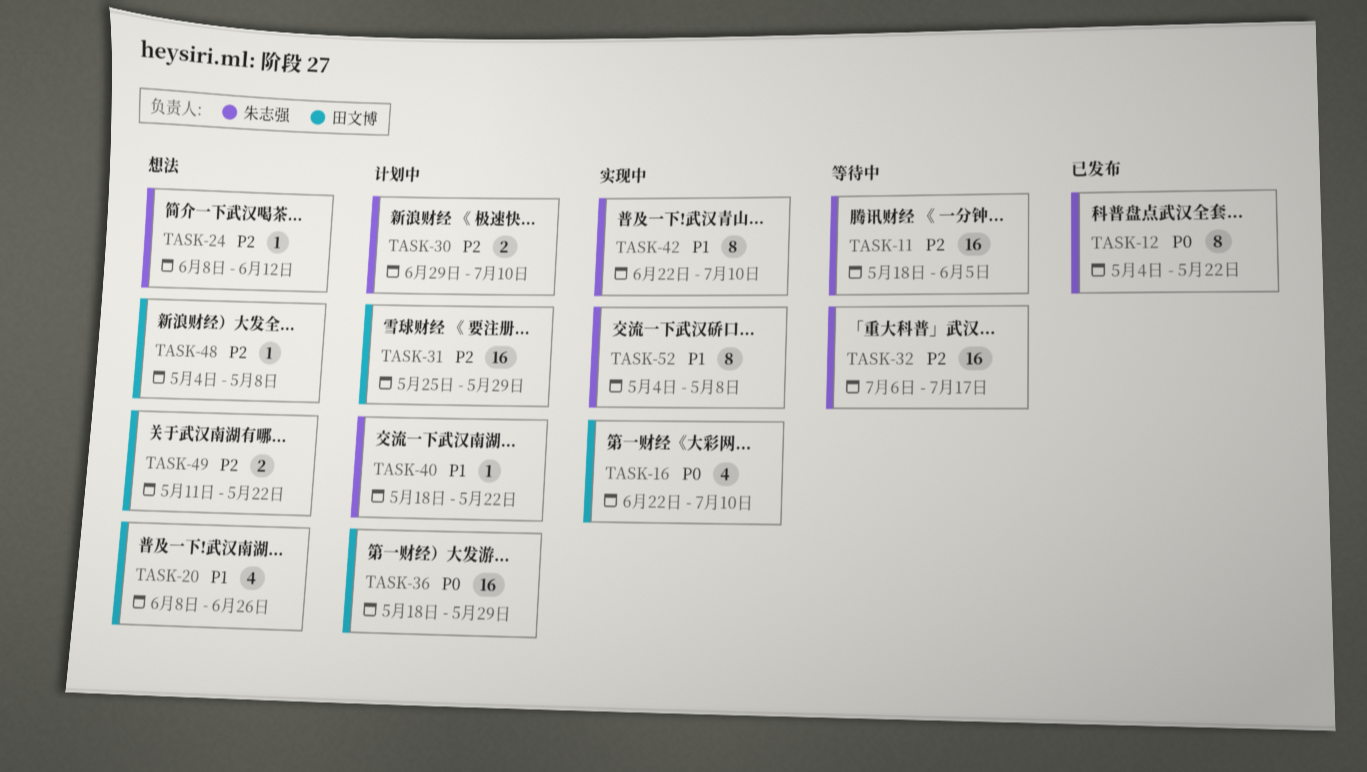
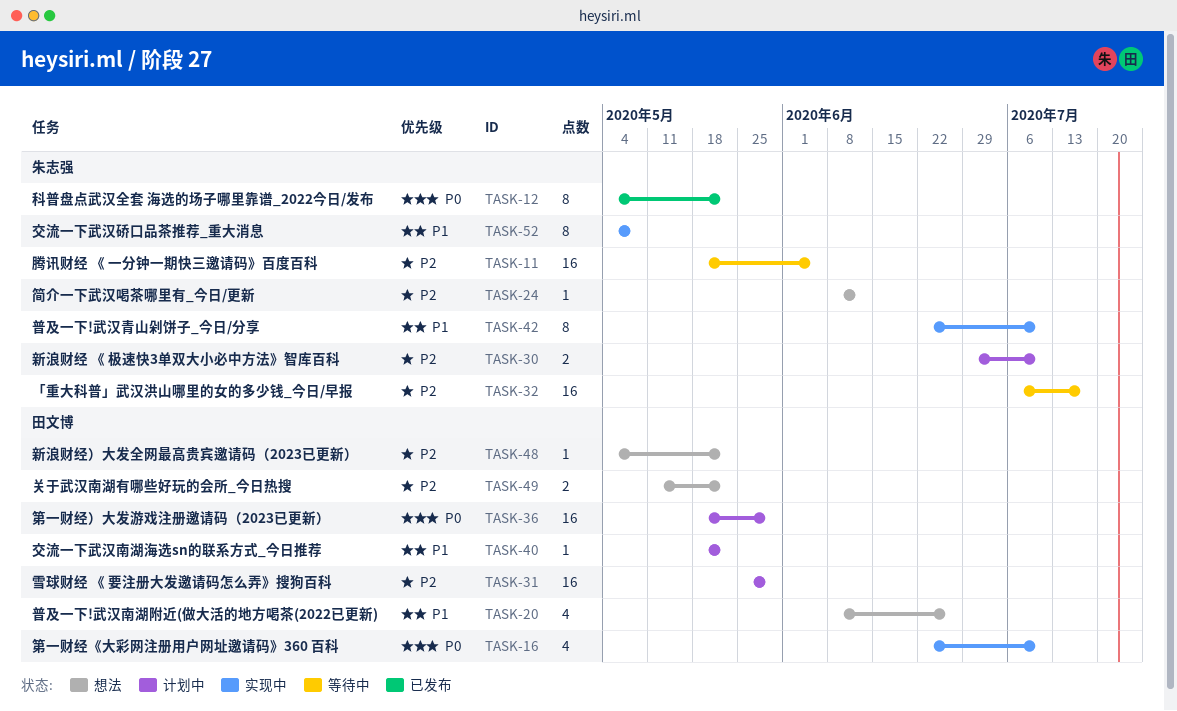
TASK-40, owner: 朱志强 -> 田文博
TASK-48, due: May 8 -> May 22

